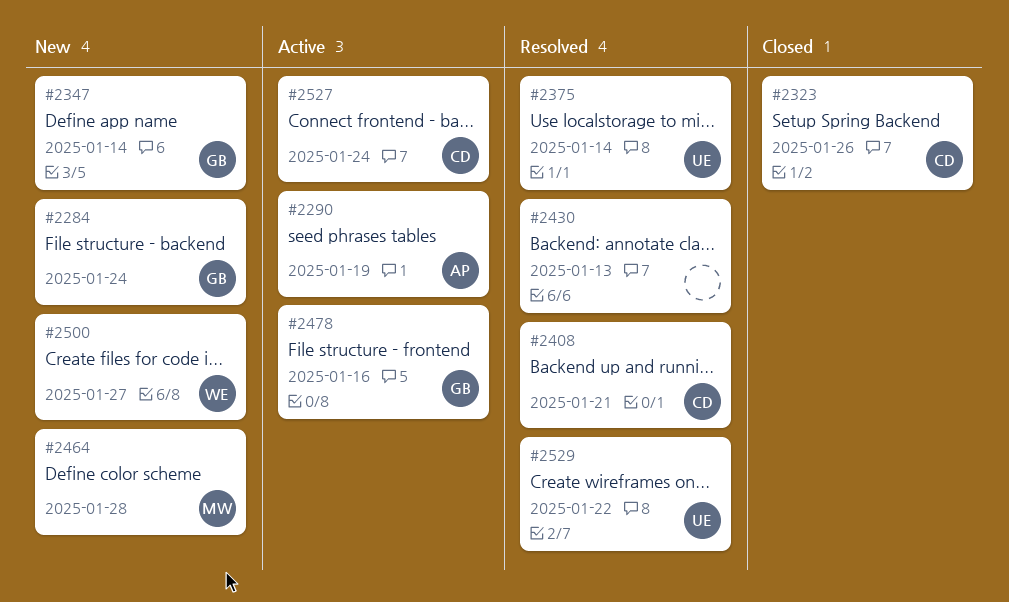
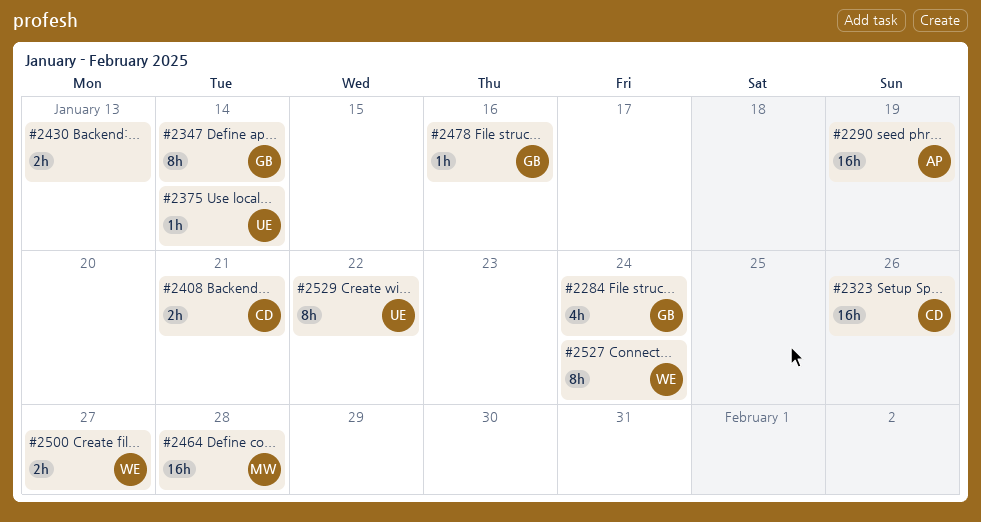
#2527, owner: CD -> WE

